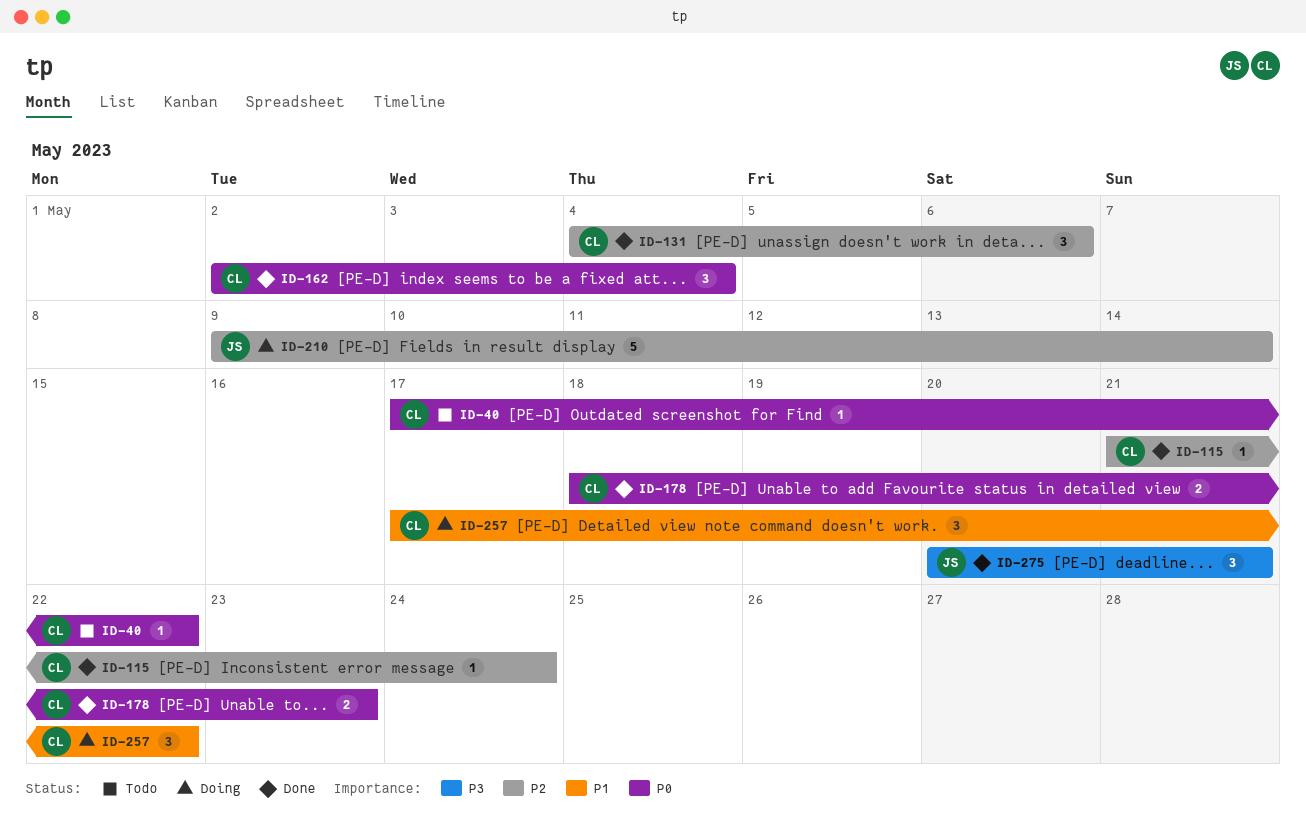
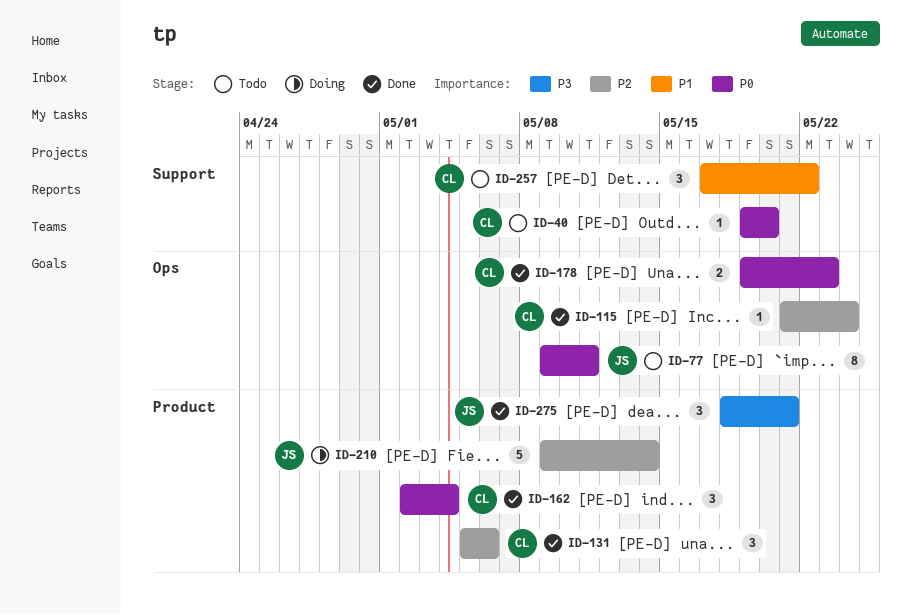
ID-40, start: May 17 -> May 19
ID-40, due: May 22 -> May 20
ID-77: none -> present
ID-131, start: May 4 -> May 5
ID-178, start: May 18 -> May 19
ID-257, status: Doing -> Todo
ID-275, start: May 20 -> May 18

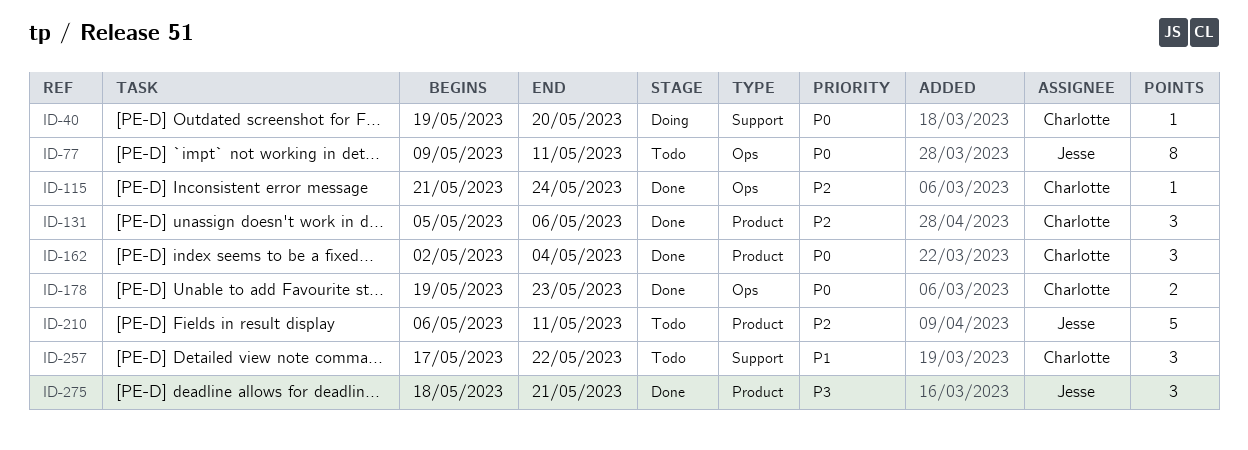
ID-40, status: Todo -> Doing
ID-210, status: Doing -> Todo
ID-210, start: May 9 -> May 6
ID-210, due: May 14 -> May 11

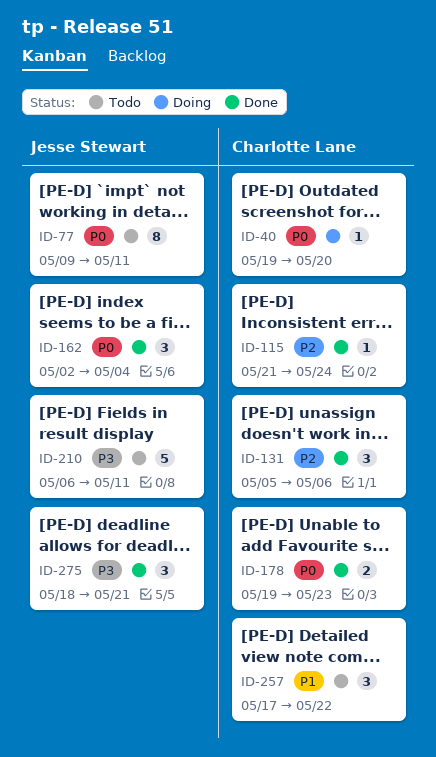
ID-162, owner: Charlotte Lane -> Jesse Stewart
ID-210, priority: P2 -> P3

